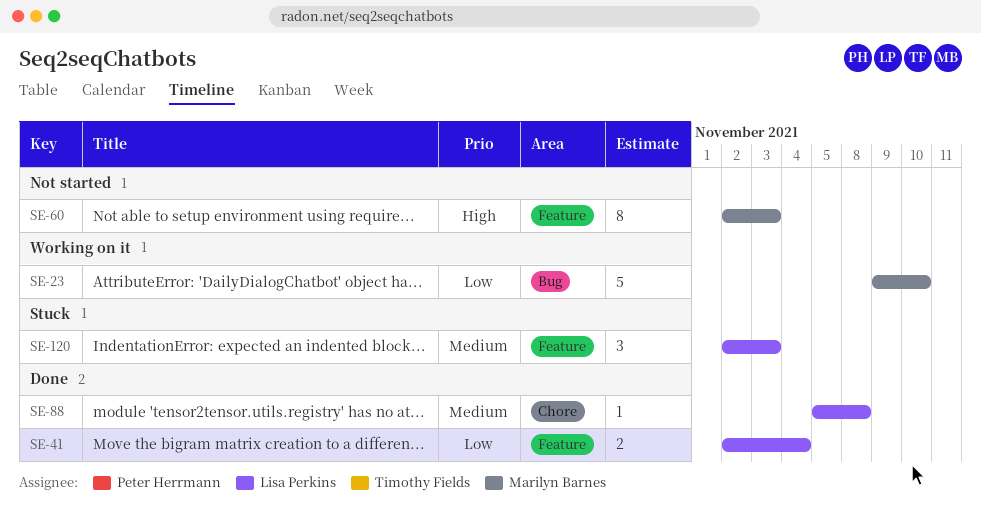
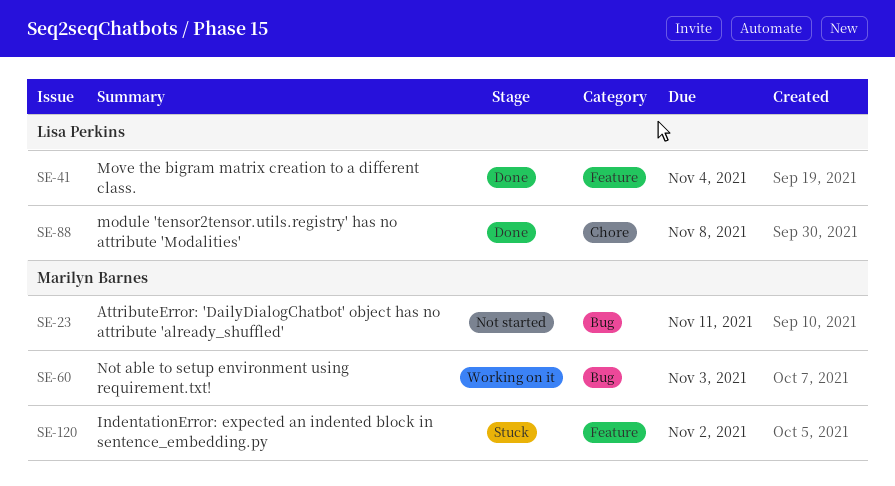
SE-23, status: Working on it -> Not started
SE-23, due: Nov 10 -> Nov 11
SE-60, status: Not started -> Working on it
SE-60, label: Feature -> Bug
SE-120, owner: Lisa Perkins -> Marilyn Barnes
SE-120, due: Nov 3 -> Nov 2

